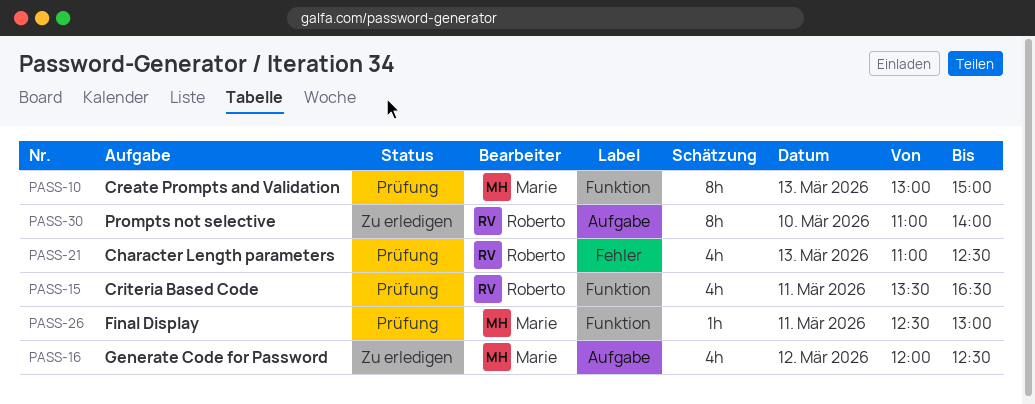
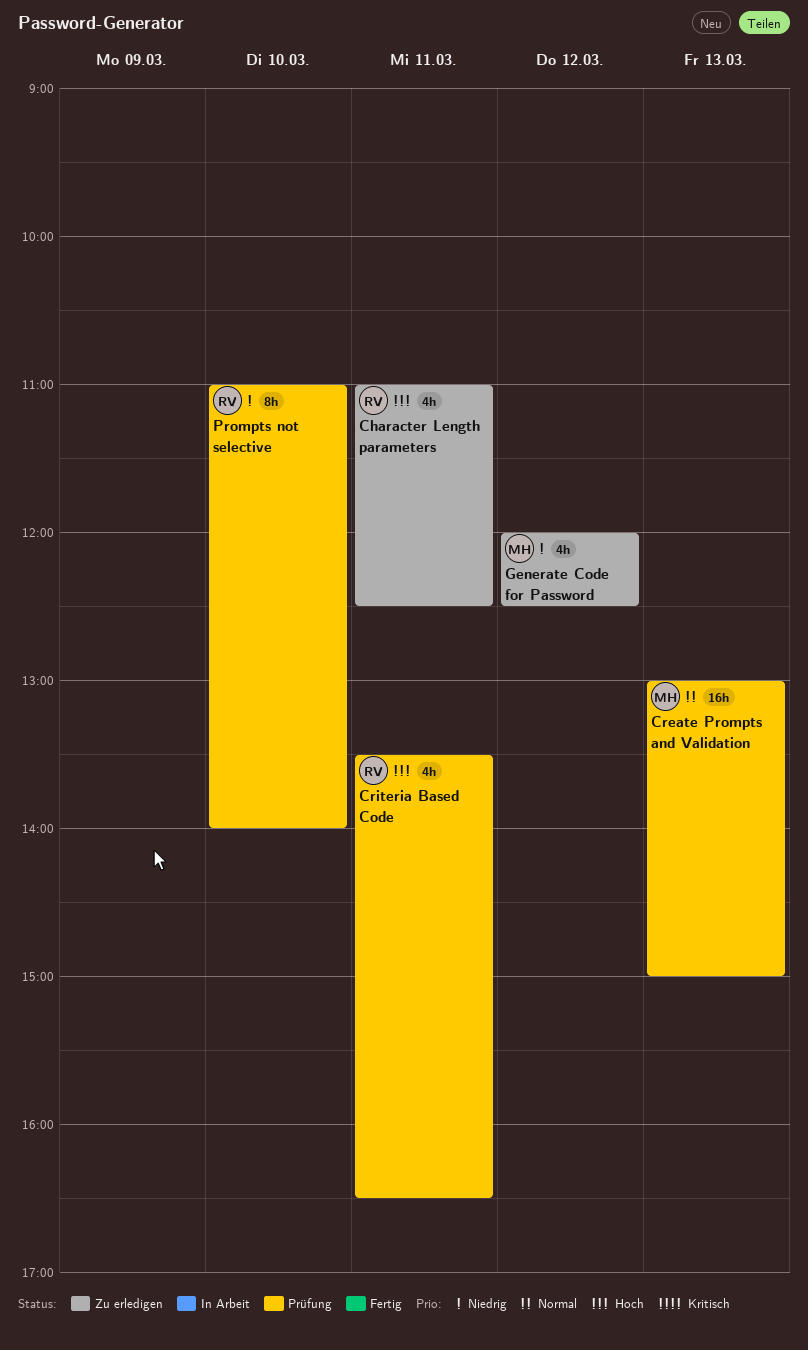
Character Length parameters, status: Prüfung -> Zu erledigen
Character Length parameters, day: Mar 13 -> Mar 11
Create Prompts and Validation, estimate: 8h -> 16h
Final Display: present -> none
Prompts not selective, status: Zu erledigen -> Prüfung

